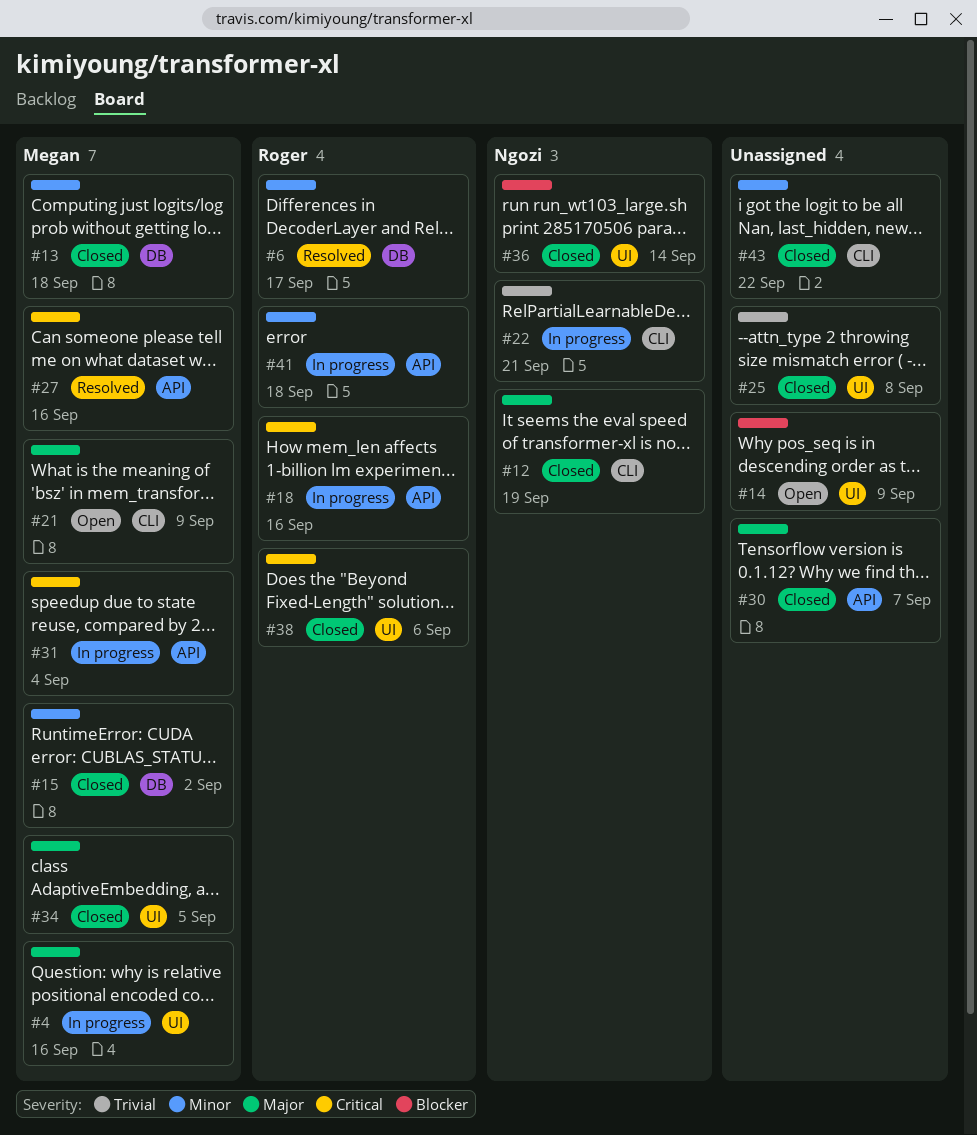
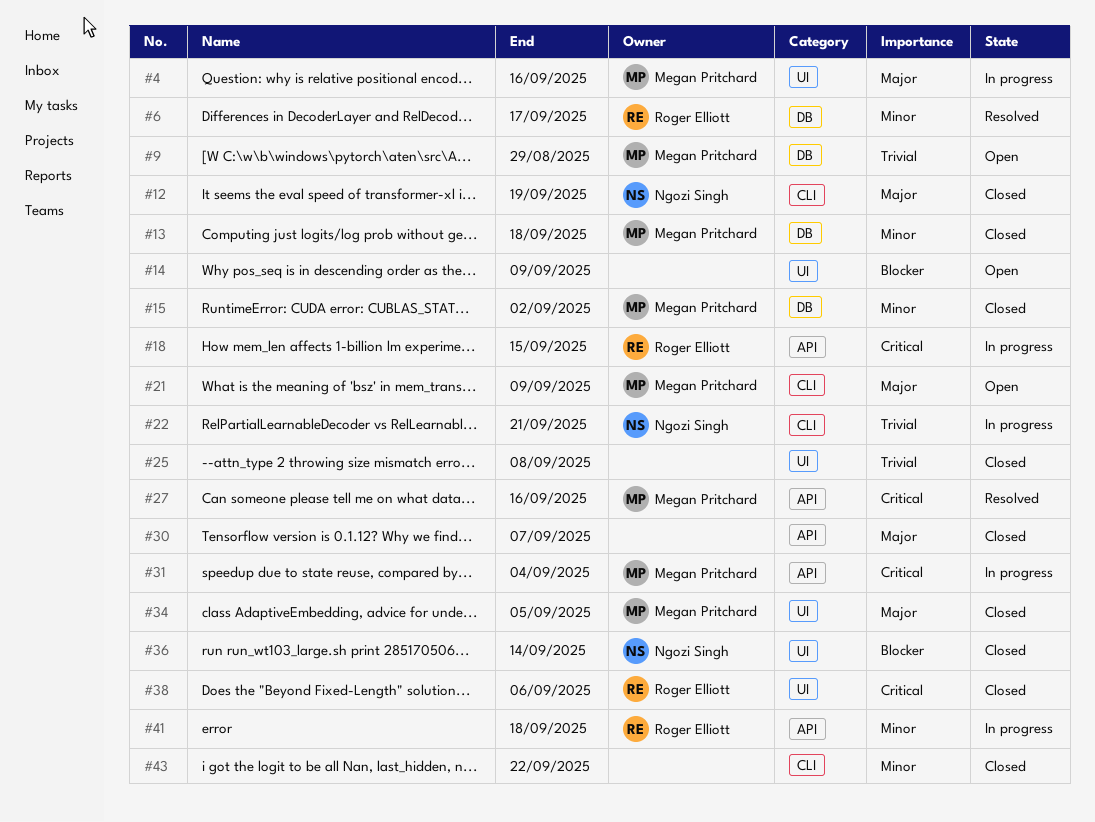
#9: none -> present
#18, due: Sep 16 -> Sep 15

